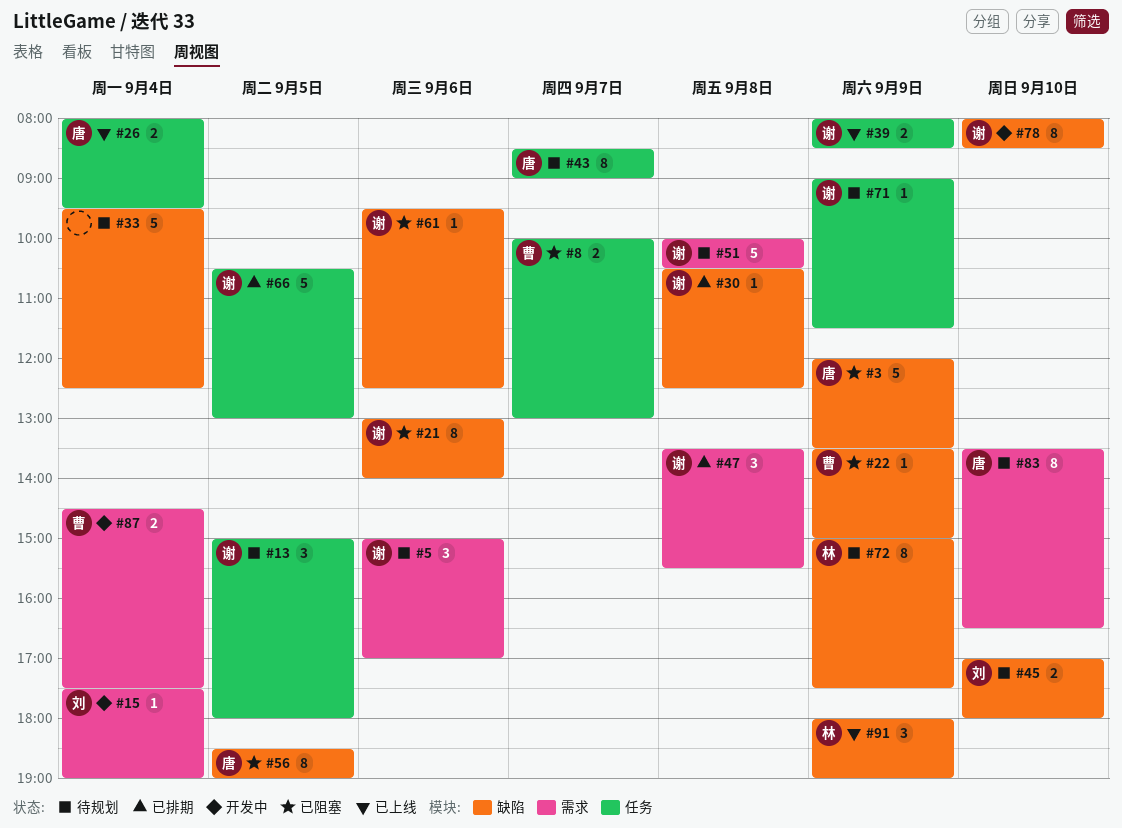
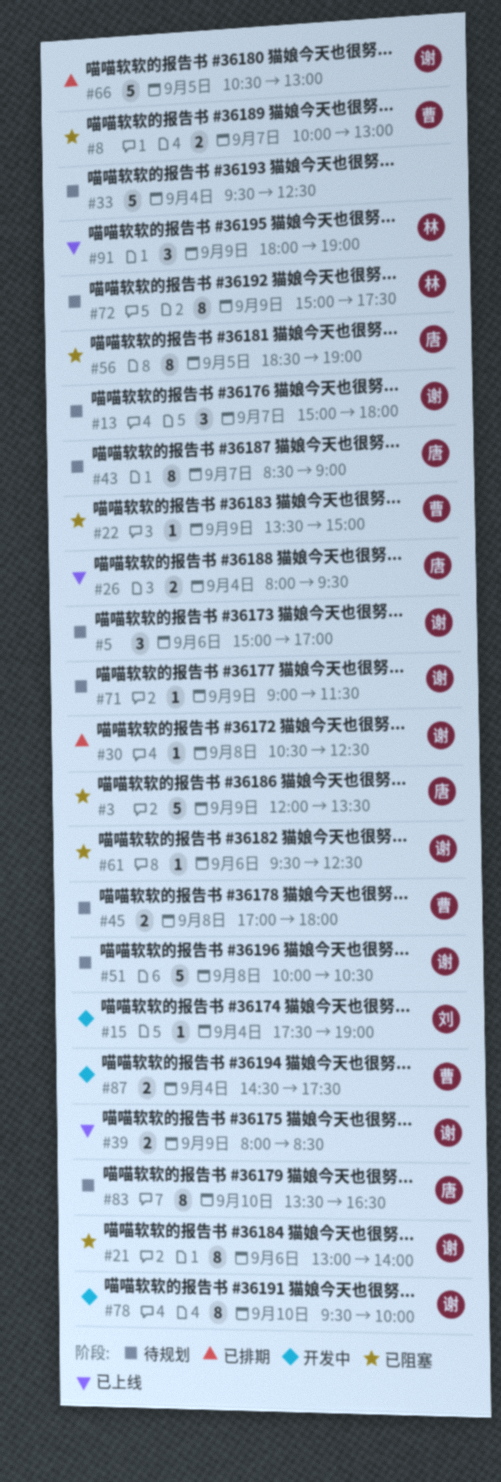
#13, day: Sep 5 -> Sep 7
#45, owner: 刘 -> 曹
#45, day: Sep 10 -> Sep 8
#47: present -> none
#78, begins: 08:00 -> 09:30
#78, ends: 08:30 -> 10:00

